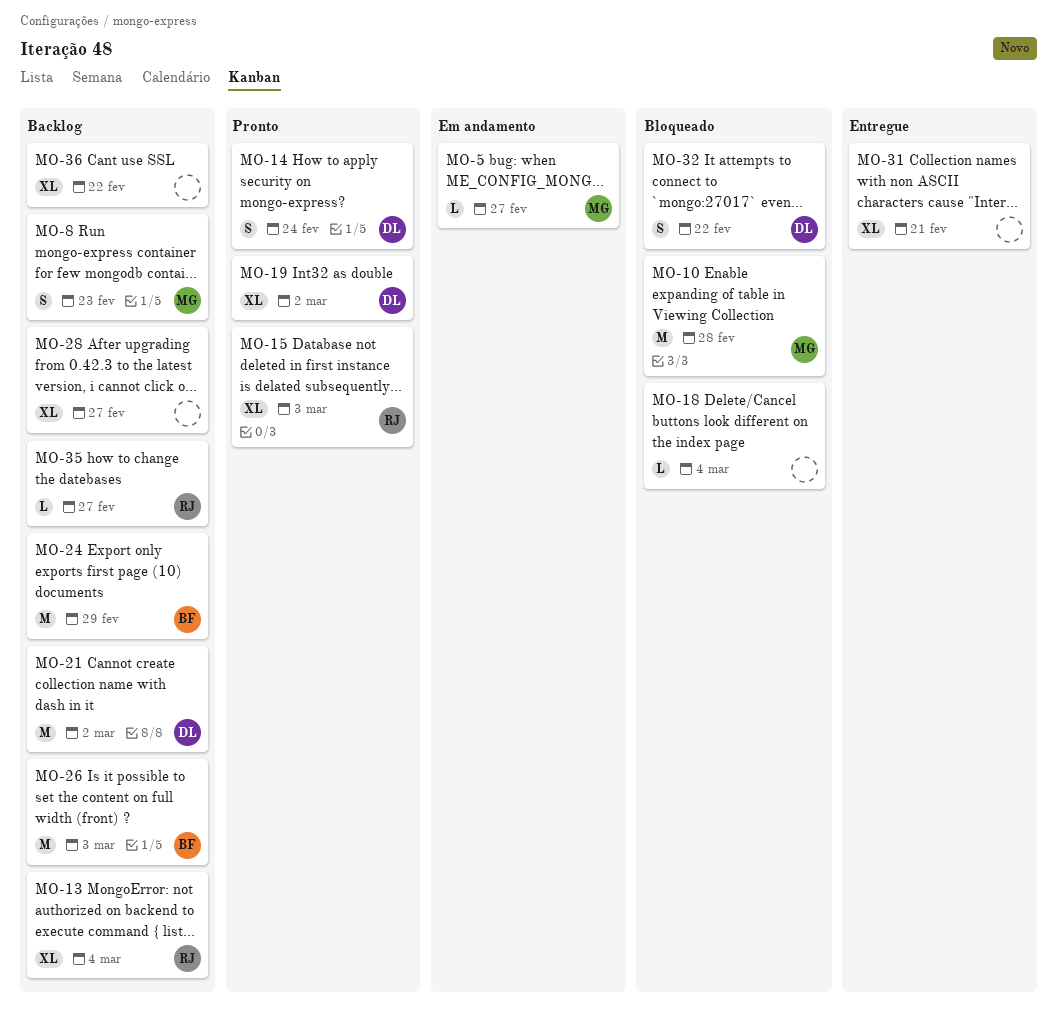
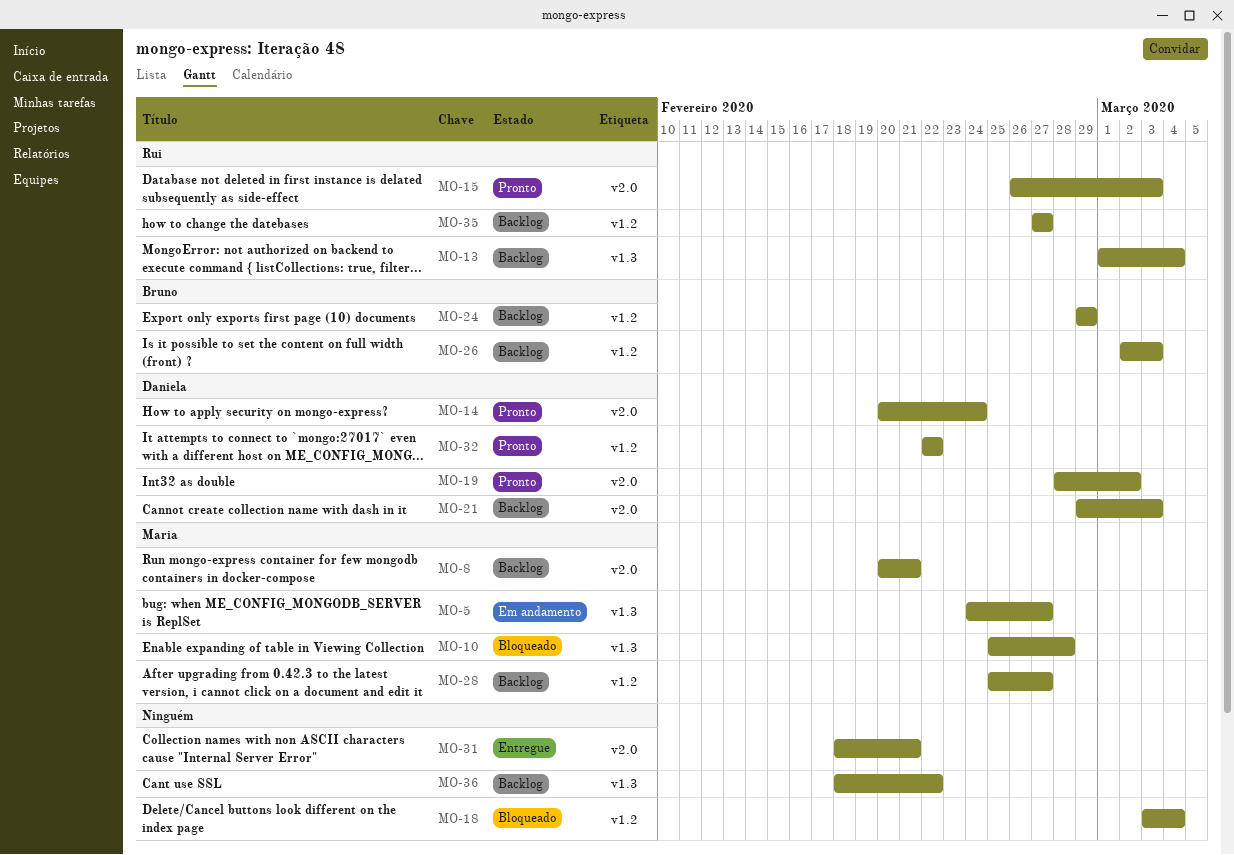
MO-8, due: Feb 23 -> Feb 21
MO-21, due: Mar 2 -> Mar 3
MO-28, owner: none -> Maria
MO-32, status: Bloqueado -> Pronto

